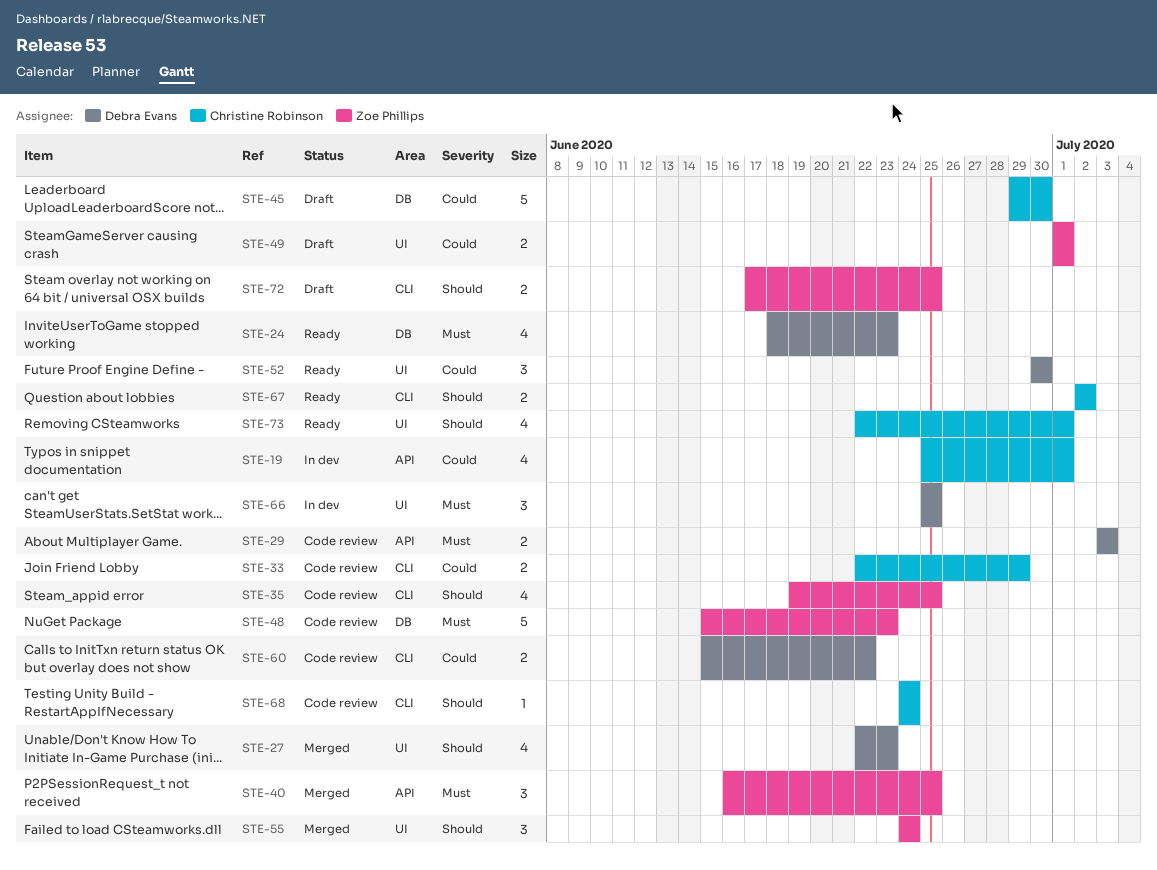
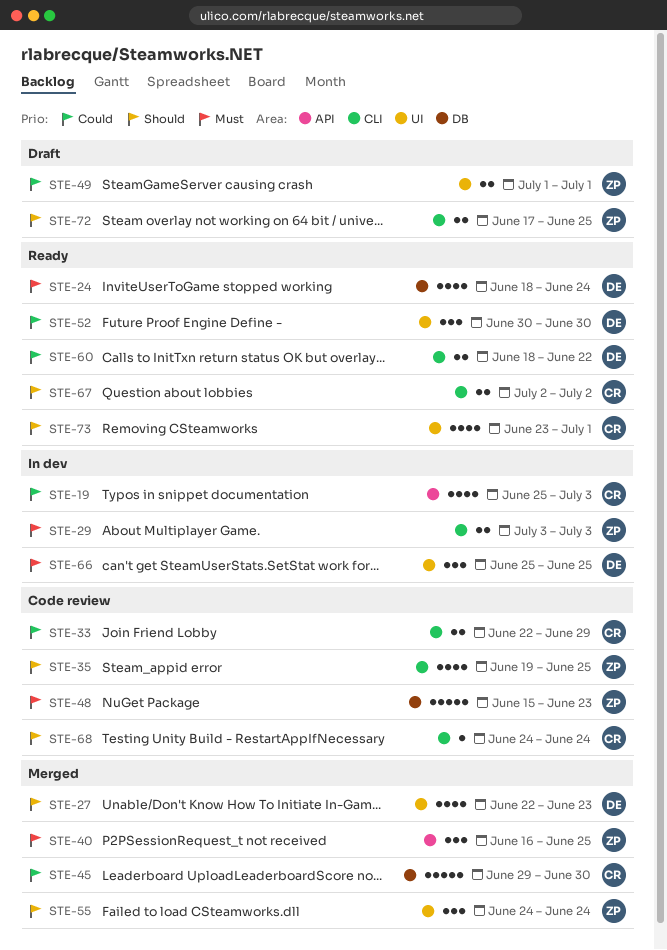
STE-19, due: Jul 1 -> Jul 3
STE-24, due: Jun 23 -> Jun 24
STE-29, status: Code review -> In dev
STE-29, owner: Debra Evans -> Zoe Phillips
STE-29, label: API -> CLI
STE-45, status: Draft -> Merged
STE-60, status: Code review -> Ready
STE-60, start: Jun 15 -> Jun 18
STE-73, start: Jun 22 -> Jun 23

